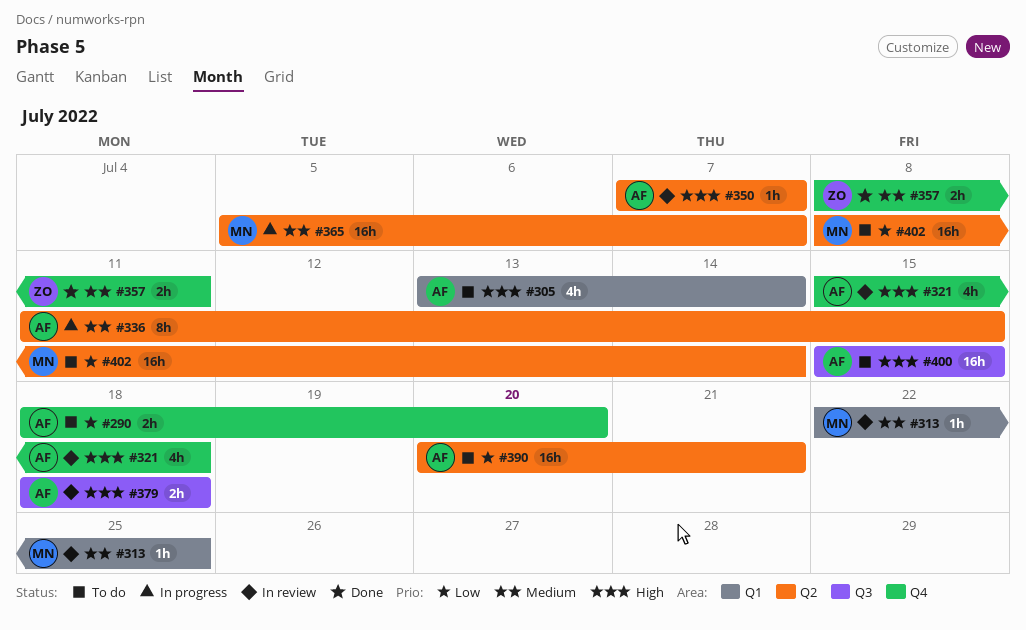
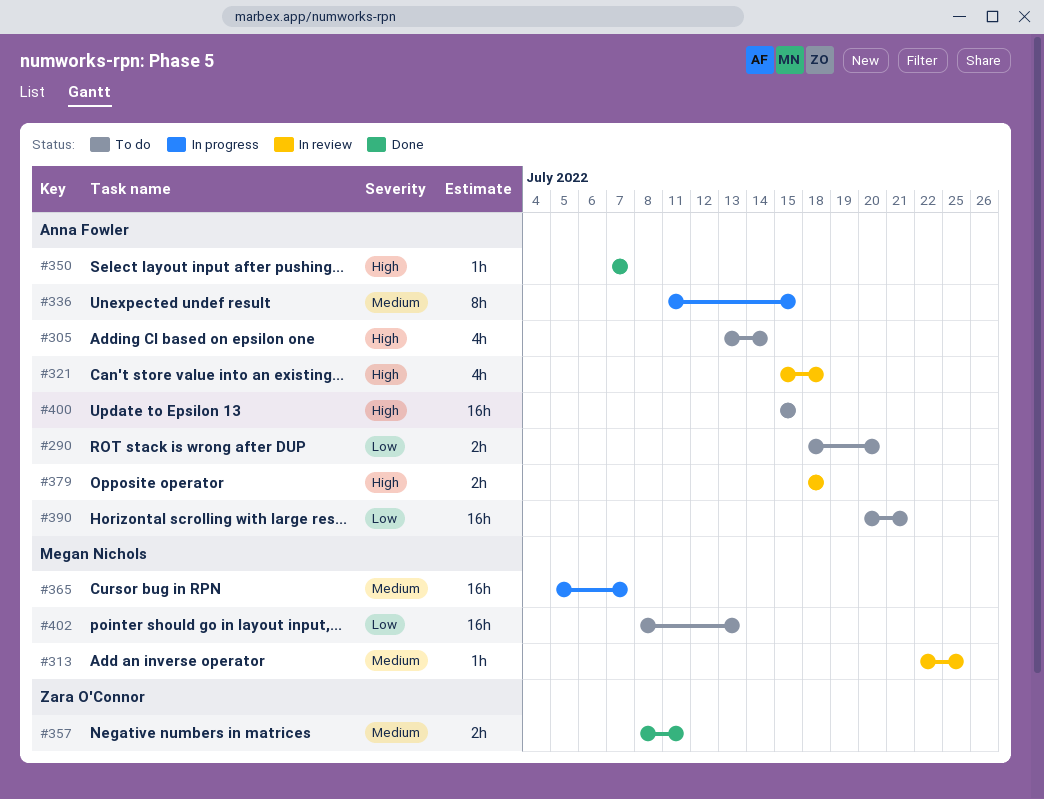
#350, status: In review -> Done
#402, due: Jul 14 -> Jul 13

